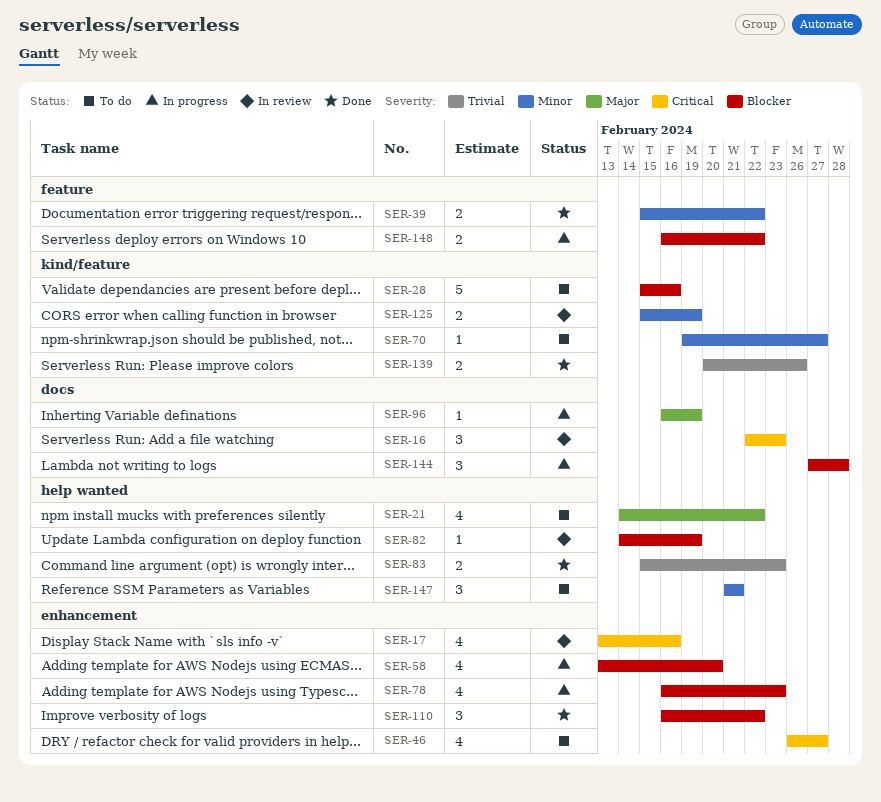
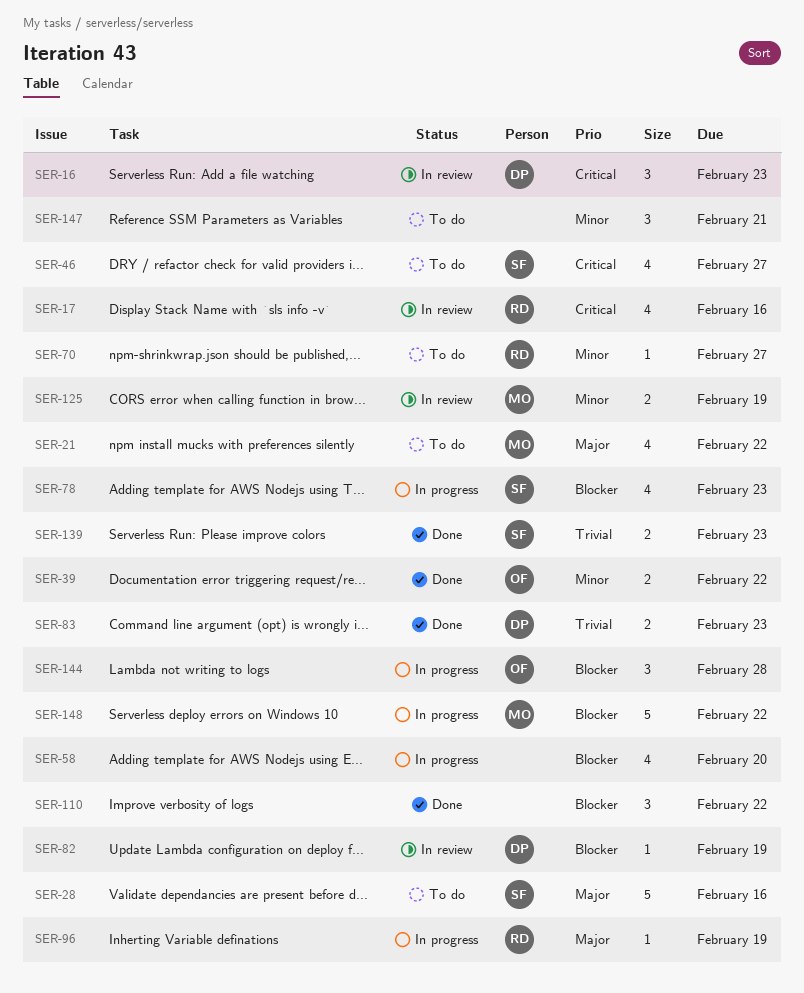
SER-28, priority: Blocker -> Major
SER-139, due: Feb 26 -> Feb 23
SER-148, estimate: 2 -> 5

